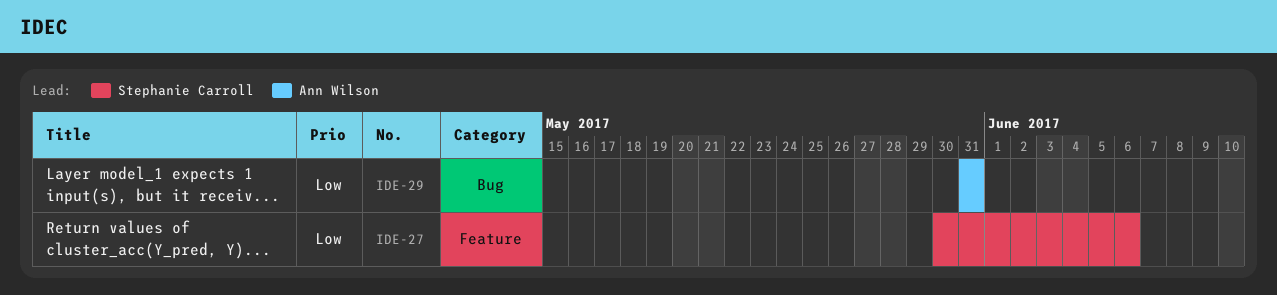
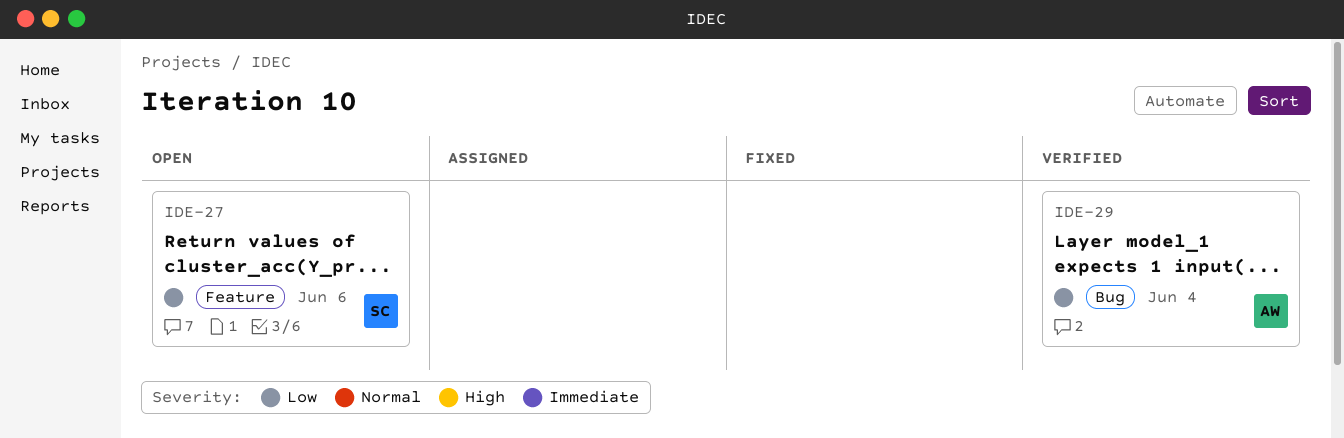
IDE-29, due: May 31 -> Jun 4

